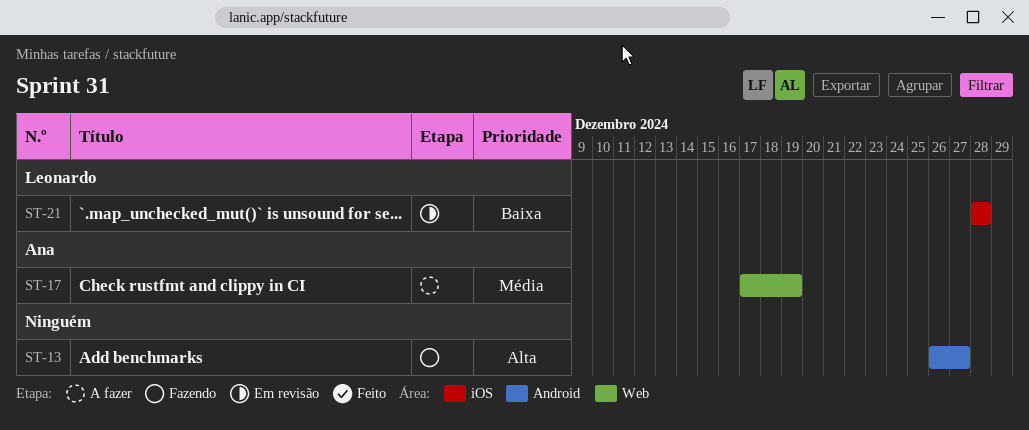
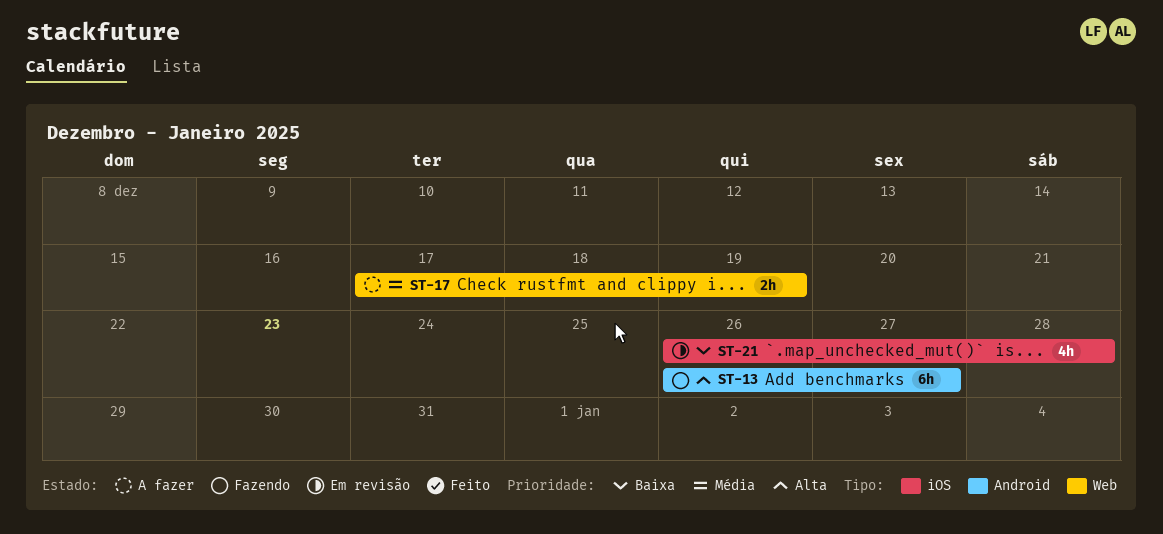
ST-21, start: Dec 28 -> Dec 26

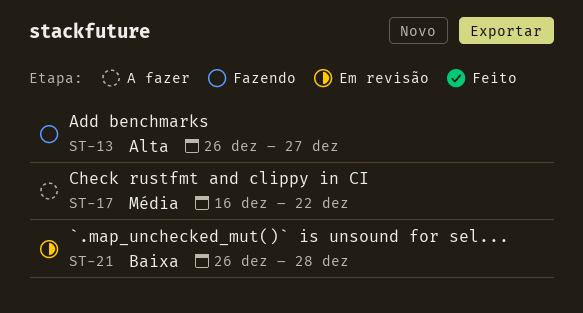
ST-17, start: Dec 17 -> Dec 16
ST-17, due: Dec 19 -> Dec 22

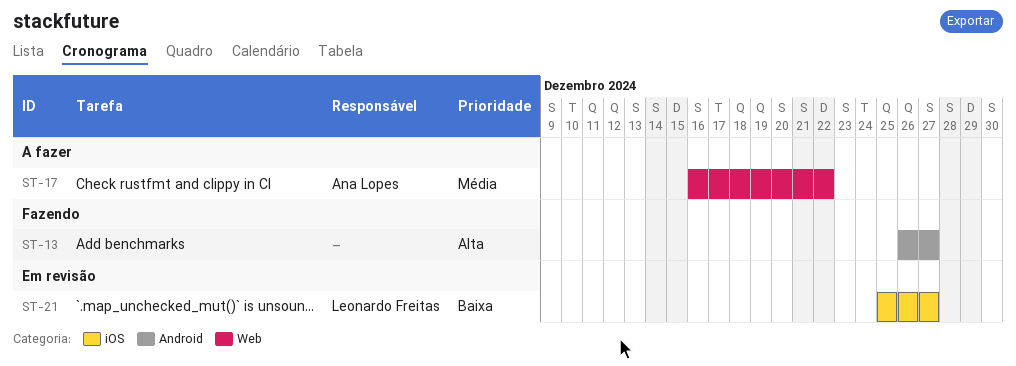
ST-21, start: Dec 26 -> Dec 25
ST-21, due: Dec 28 -> Dec 27

